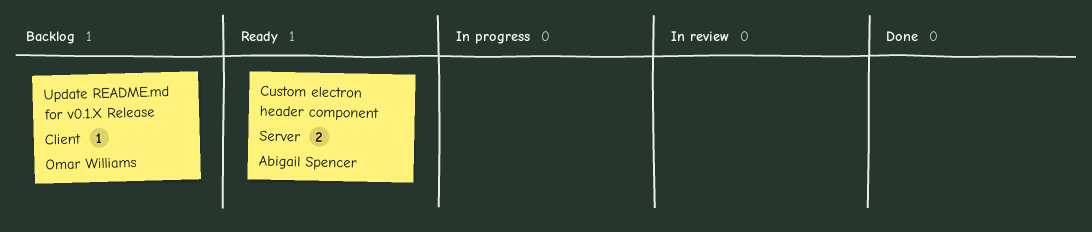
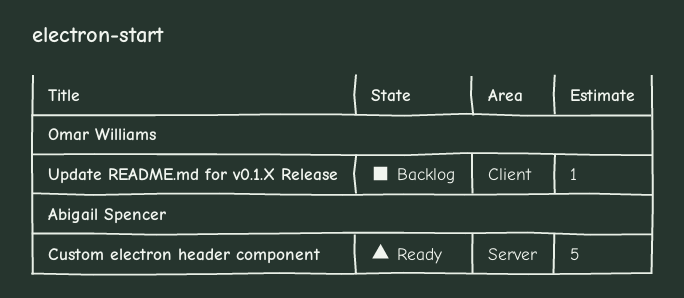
Custom electron header component, estimate: 2 -> 5

